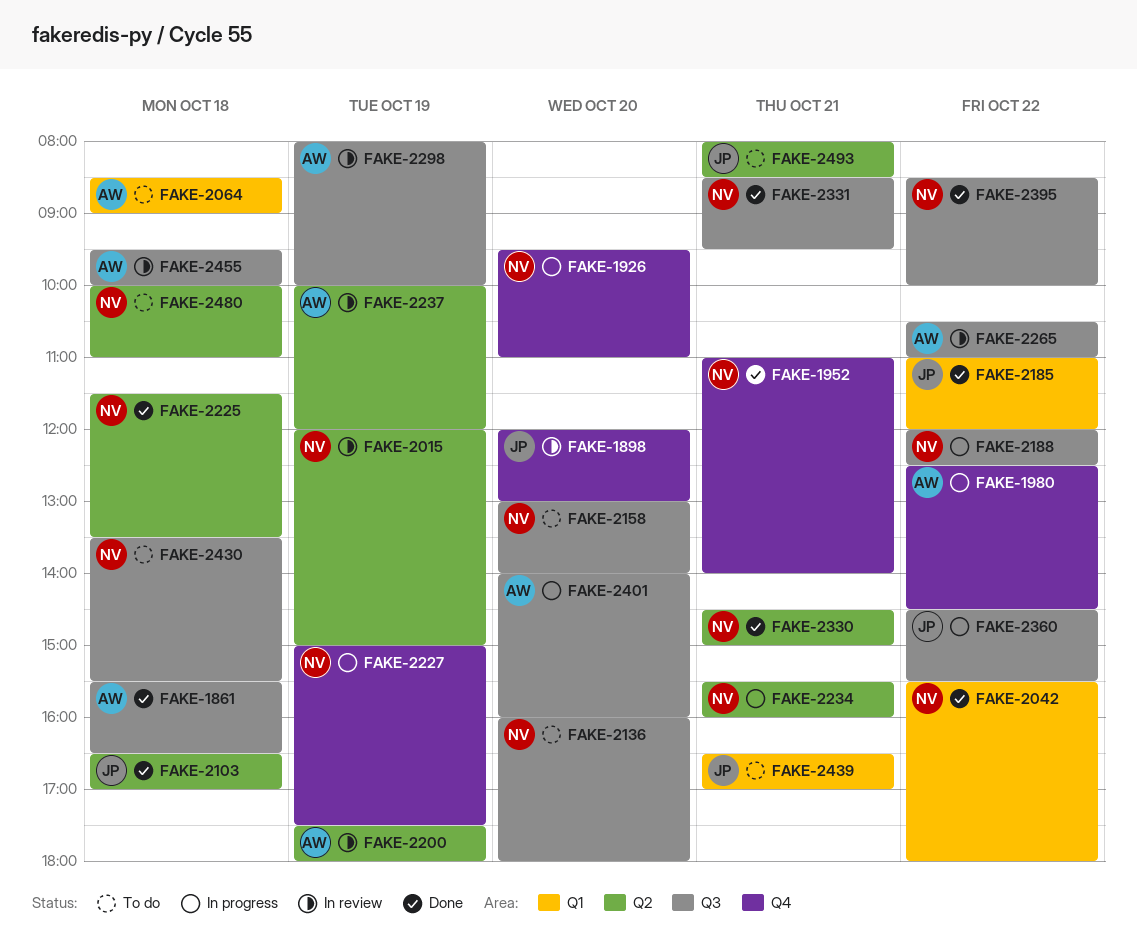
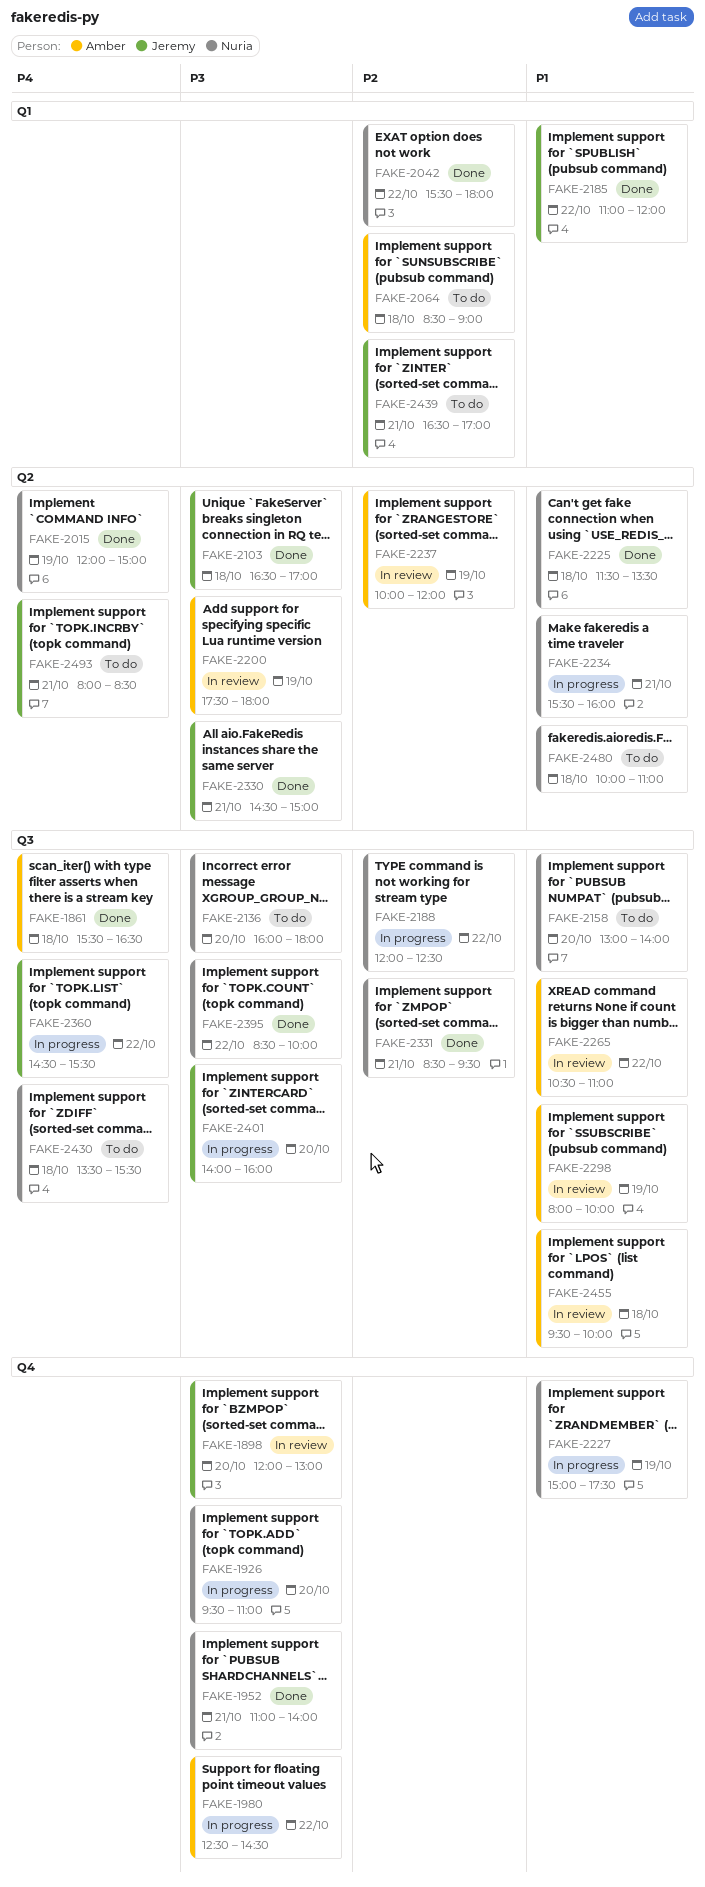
FAKE-2015, status: In review -> Done
FAKE-2330, owner: Nuria -> Jeremy
FAKE-2401, owner: Amber -> Jeremy

